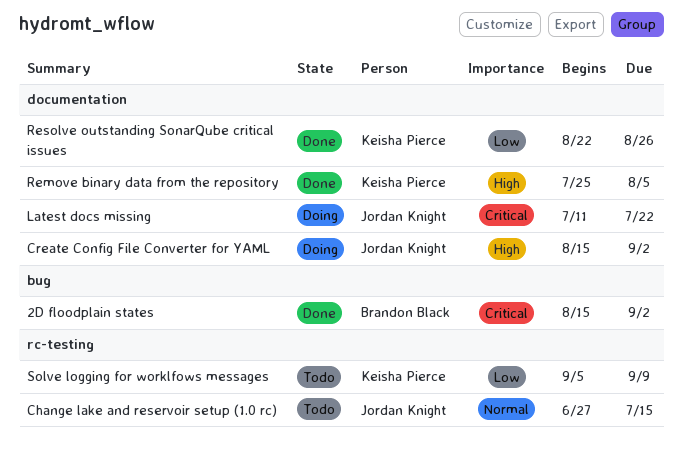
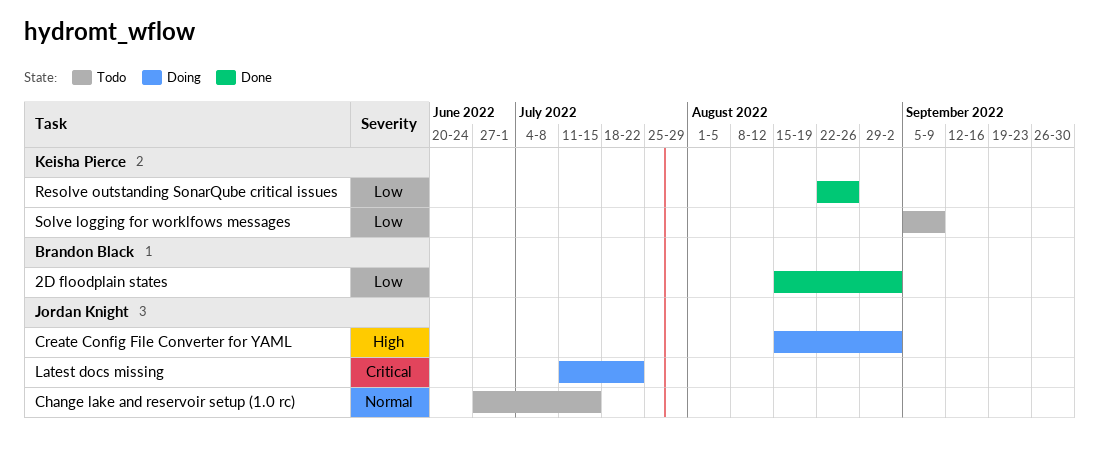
2D floodplain states, priority: Critical -> Low
Remove binary data from the repository: present -> none

